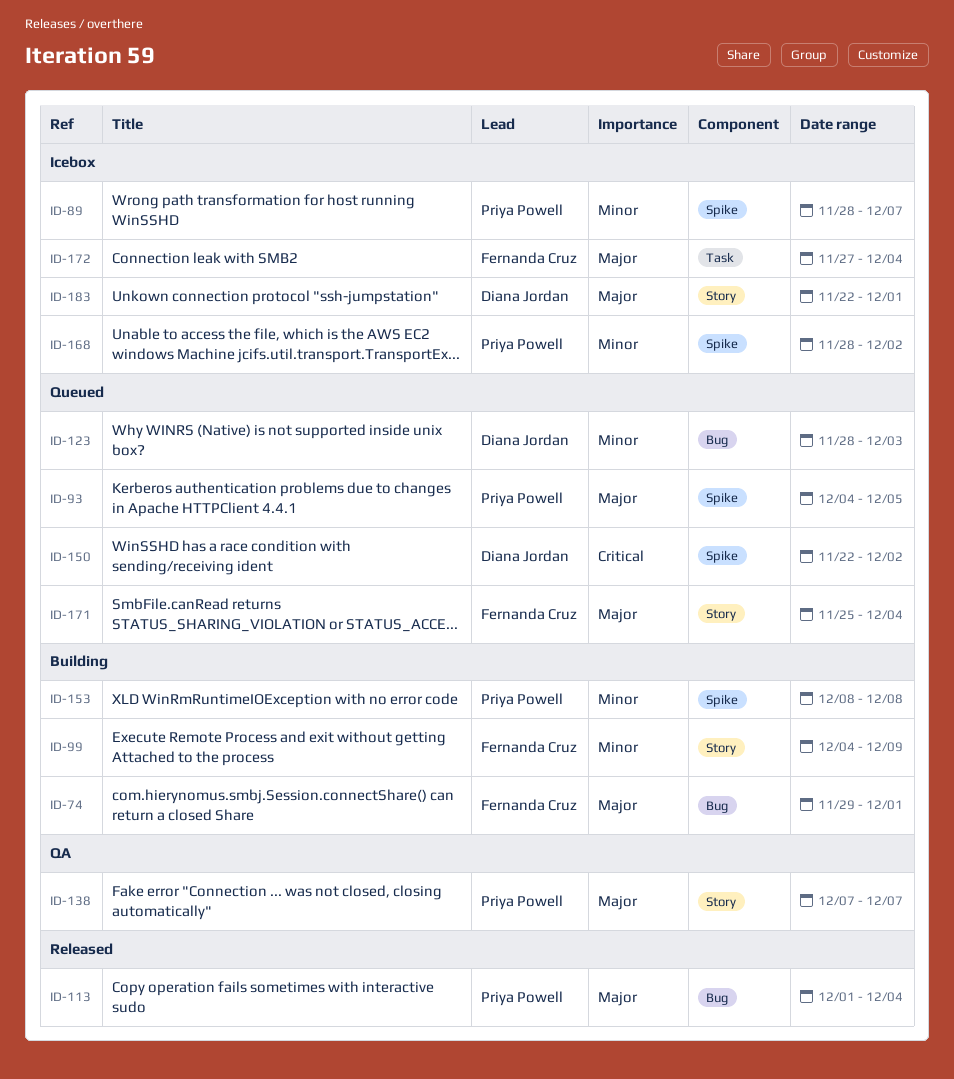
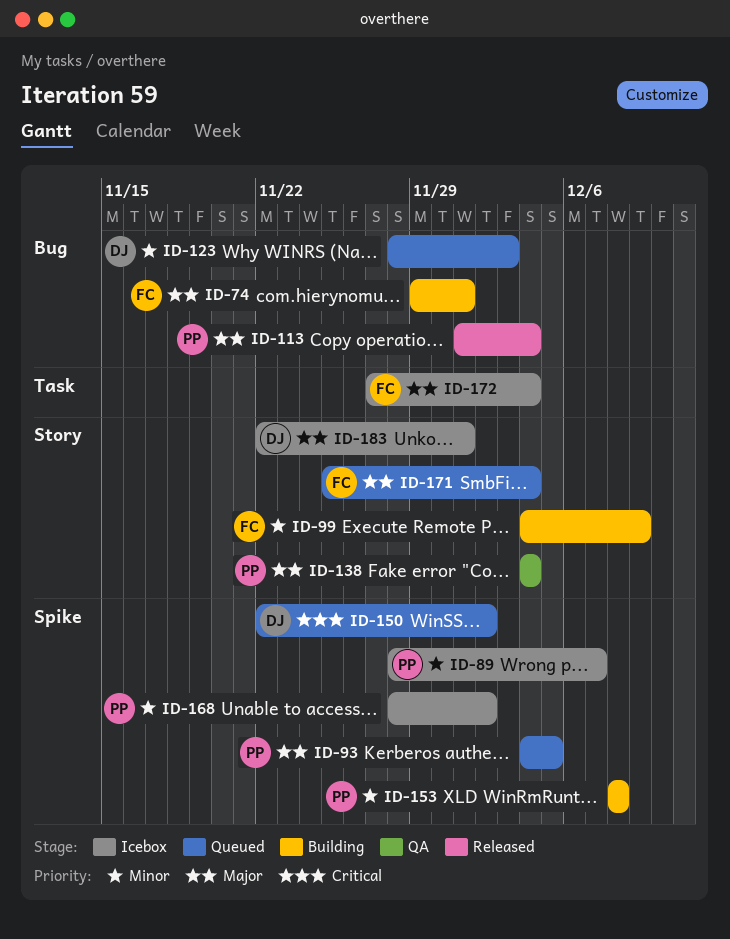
ID-138, start: Dec 7 -> Dec 4
ID-138, due: Dec 7 -> Dec 4

